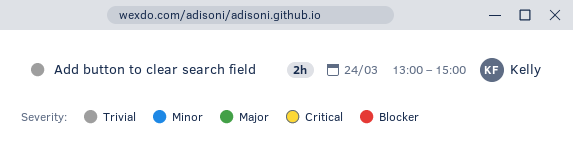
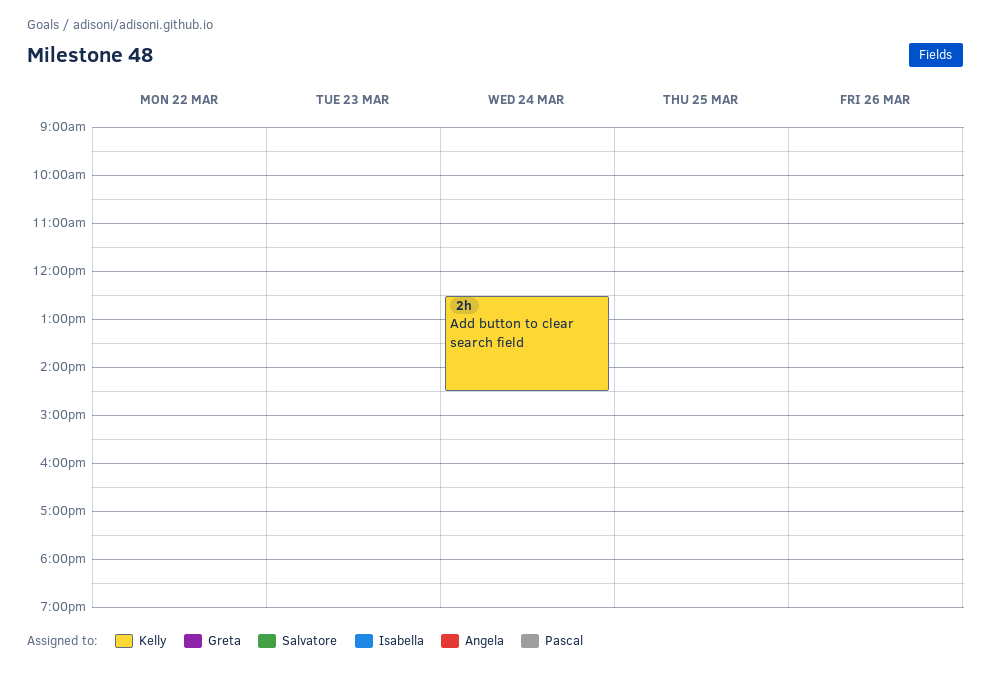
Add button to clear search field, begins: 13:00 -> 12:30
Add button to clear search field, ends: 15:00 -> 14:30

